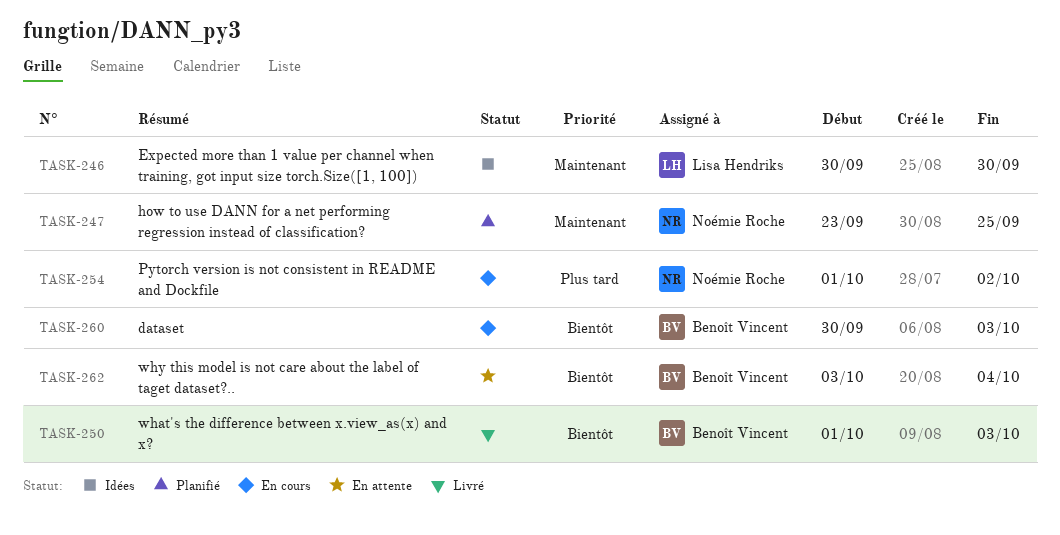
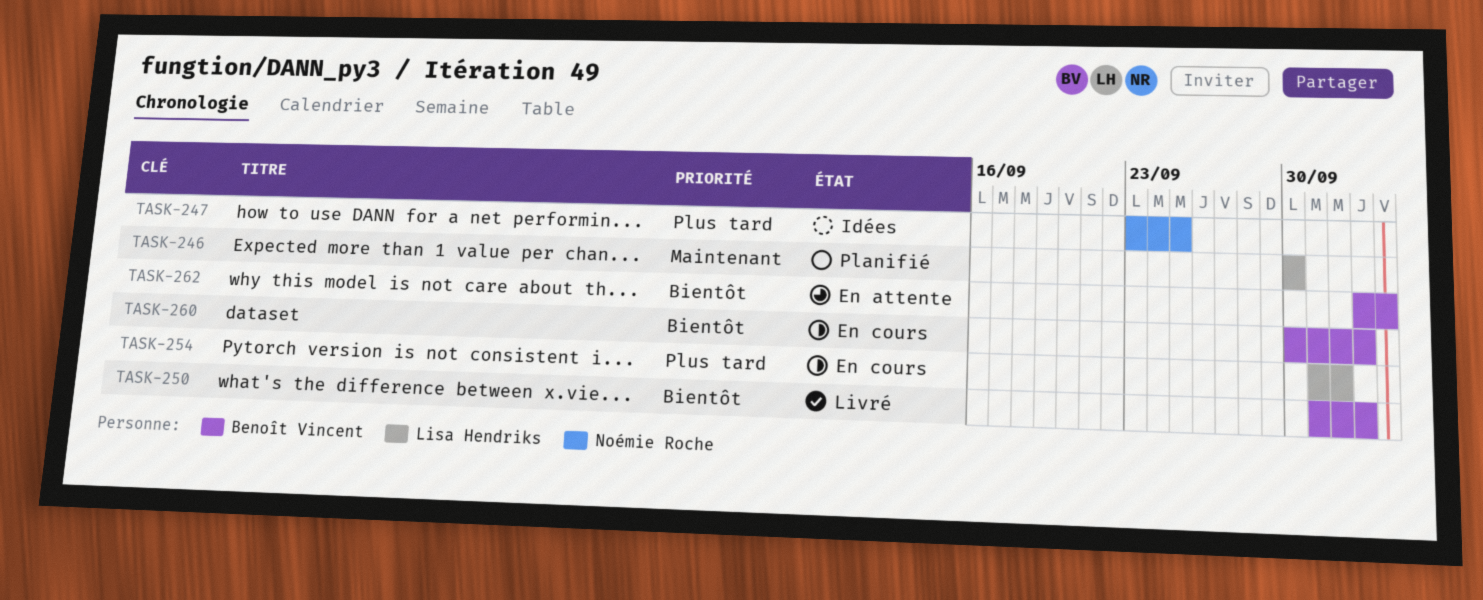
TASK-246, status: Idées -> Planifié
TASK-247, status: Planifié -> Idées
TASK-247, priority: Maintenant -> Plus tard
TASK-254, owner: Noémie Roche -> Lisa Hendriks

